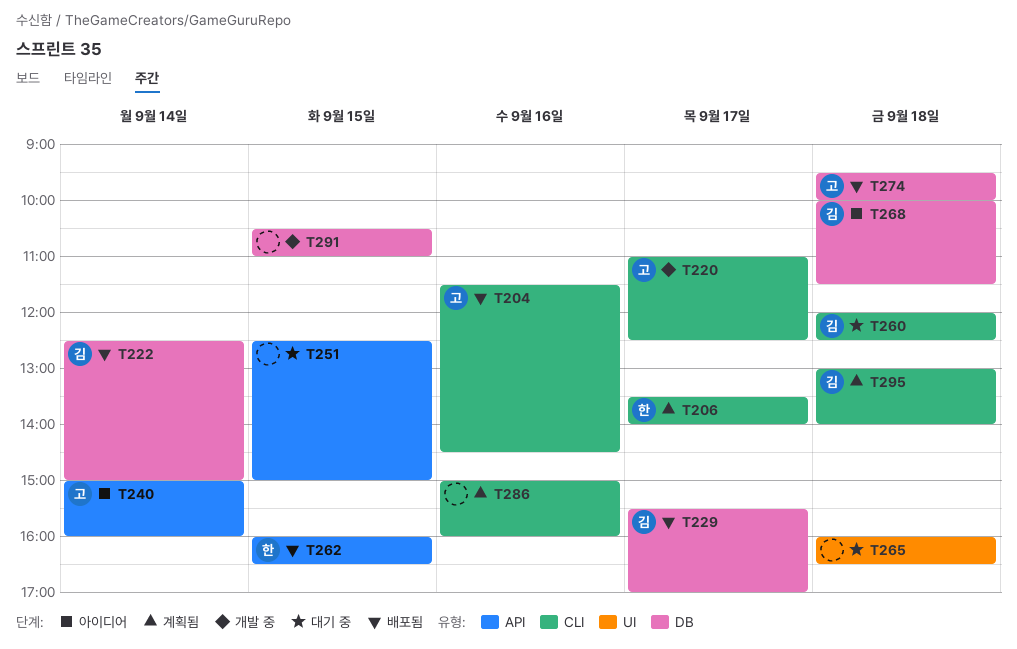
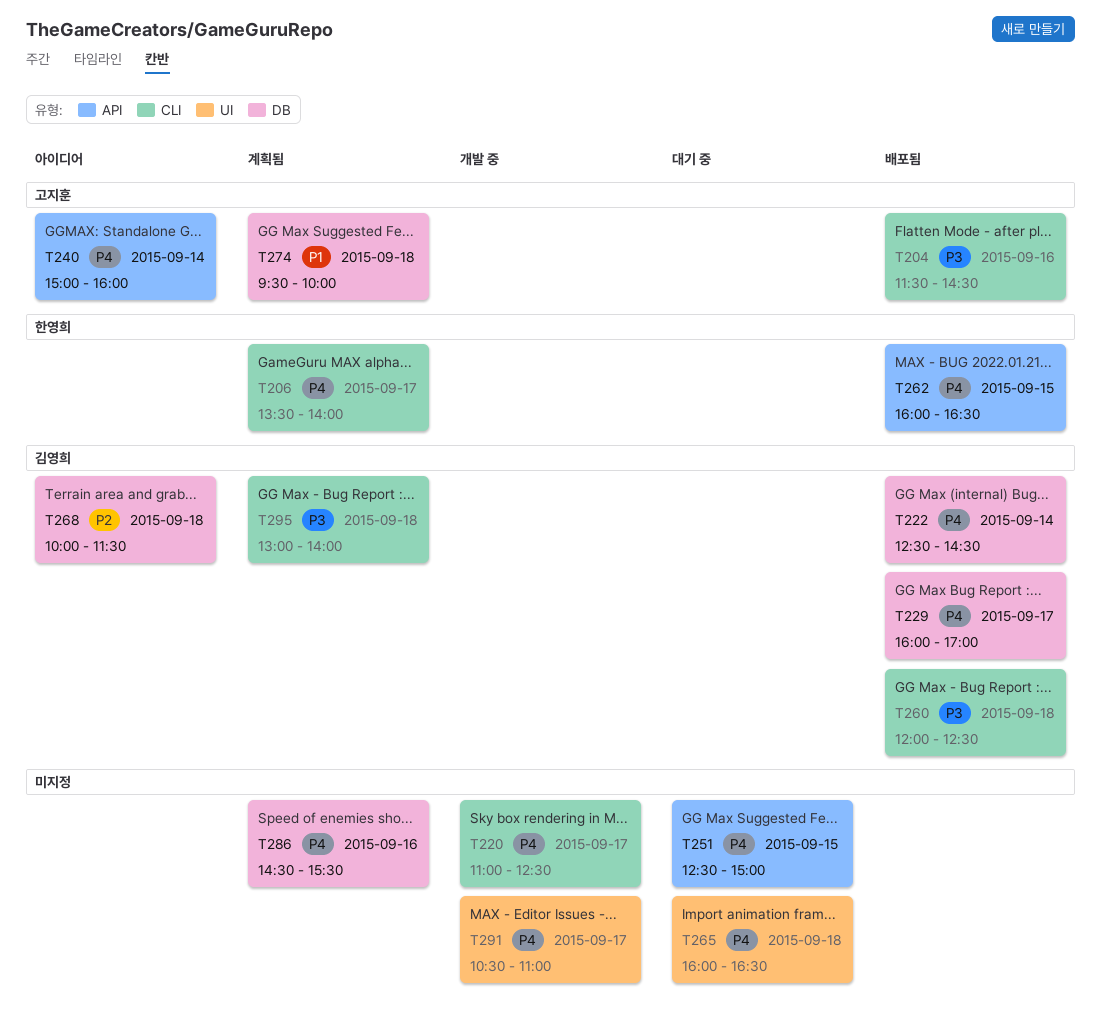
T220, owner: 고지훈 -> none
T222, ends: 15:00 -> 14:30
T229, begins: 15:30 -> 16:00
T260, status: 대기 중 -> 배포됨
T274, status: 배포됨 -> 계획됨
T286, label: CLI -> DB
T286, begins: 15:00 -> 14:30
T286, ends: 16:00 -> 15:30
T291, label: DB -> UI
T291, day: Sep 15 -> Sep 17

